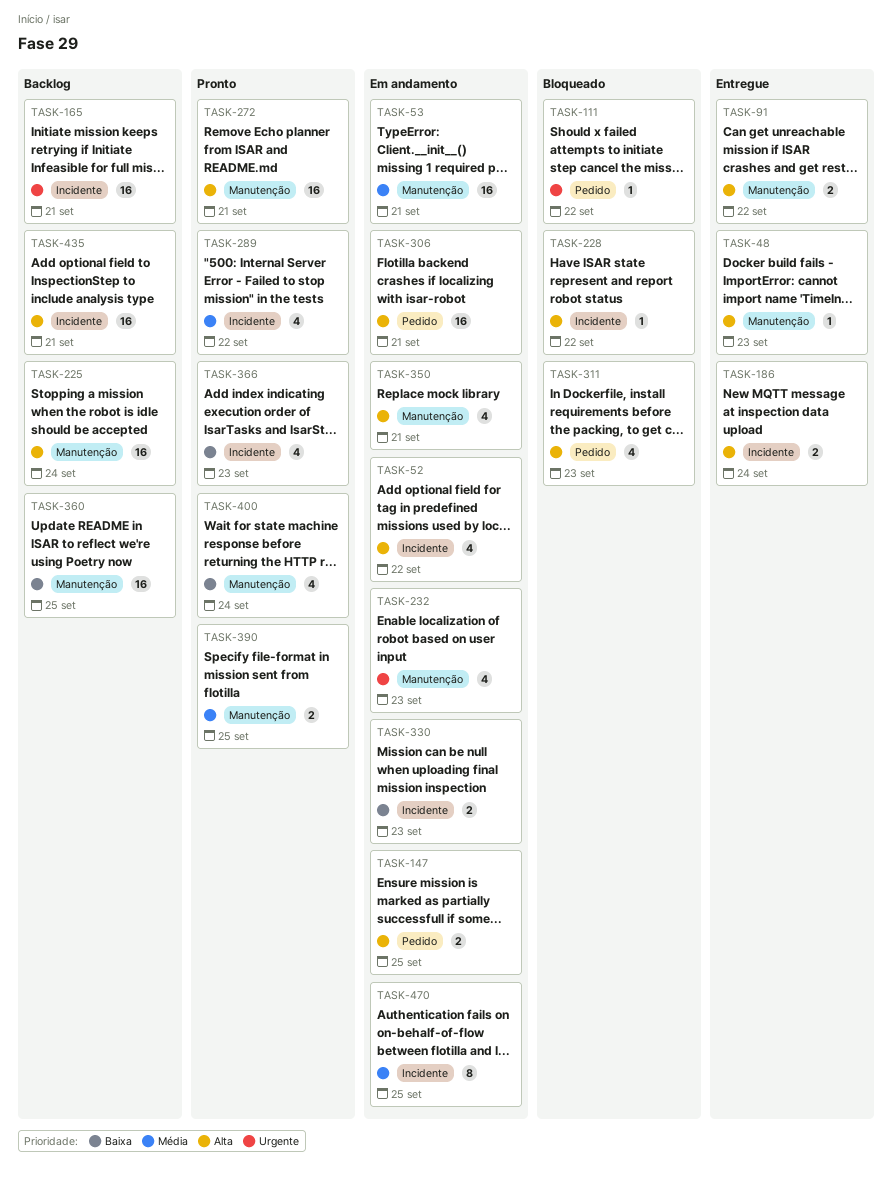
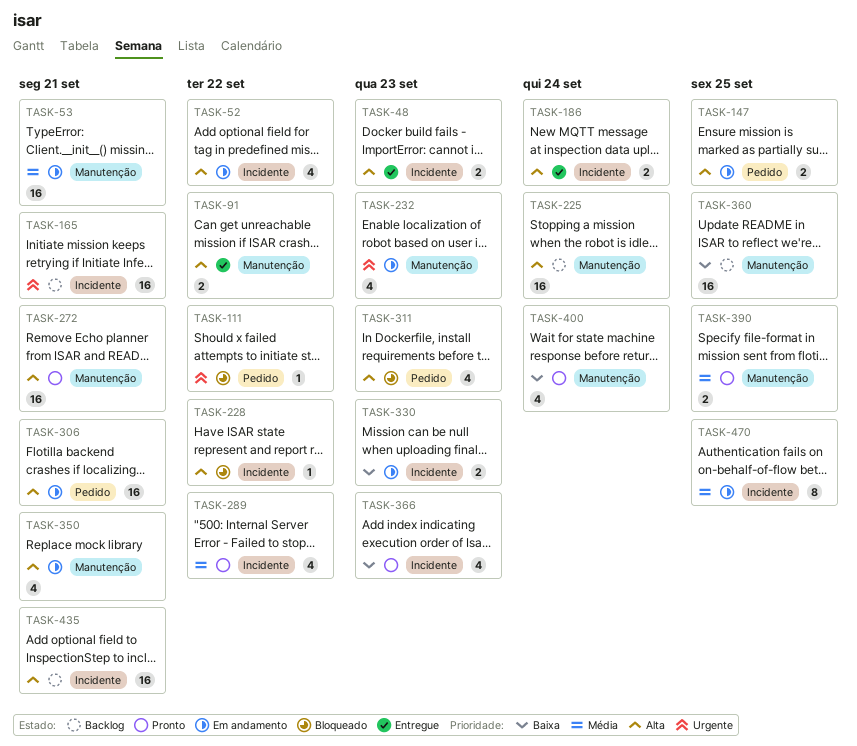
TASK-48, label: Manutenção -> Incidente
TASK-48, estimate: 1 -> 2

